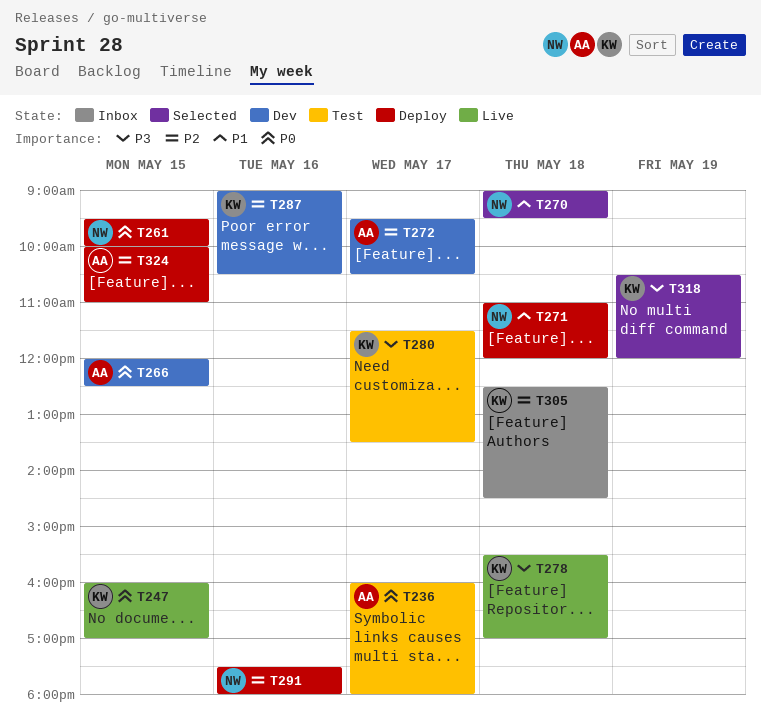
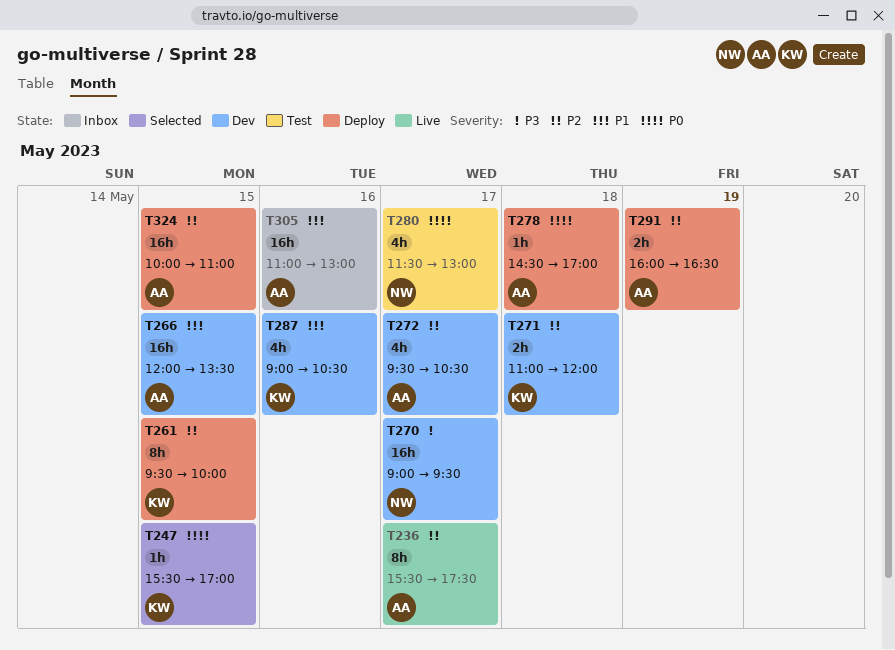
T236, status: Test -> Live
T236, priority: P0 -> P2
T236, begins: 16:00 -> 15:30
T236, ends: 18:00 -> 17:30
T247, status: Live -> Selected
T247, begins: 16:00 -> 15:30
T261, owner: NW -> KW
T261, priority: P0 -> P2
T266, priority: P0 -> P1
T266, ends: 12:30 -> 13:30
T270, status: Selected -> Dev
T270, priority: P1 -> P3
T270, day: May 18 -> May 17
T271, status: Deploy -> Dev
T271, owner: NW -> KW
T271, priority: P1 -> P2
T278, status: Live -> Deploy
T278, owner: KW -> AA
T278, priority: P3 -> P0
T278, begins: 15:30 -> 14:30
T280, owner: KW -> NW
T280, priority: P3 -> P0
T280, ends: 13:30 -> 13:00
T287, priority: P2 -> P1
T291, owner: NW -> AA
T291, day: May 16 -> May 19
T291, begins: 17:30 -> 16:00
T291, ends: 18:00 -> 16:30
T305, owner: KW -> AA
T305, priority: P2 -> P1
T305, day: May 18 -> May 16
T305, begins: 12:30 -> 11:00
T305, ends: 14:30 -> 13:00
T318: present -> none

